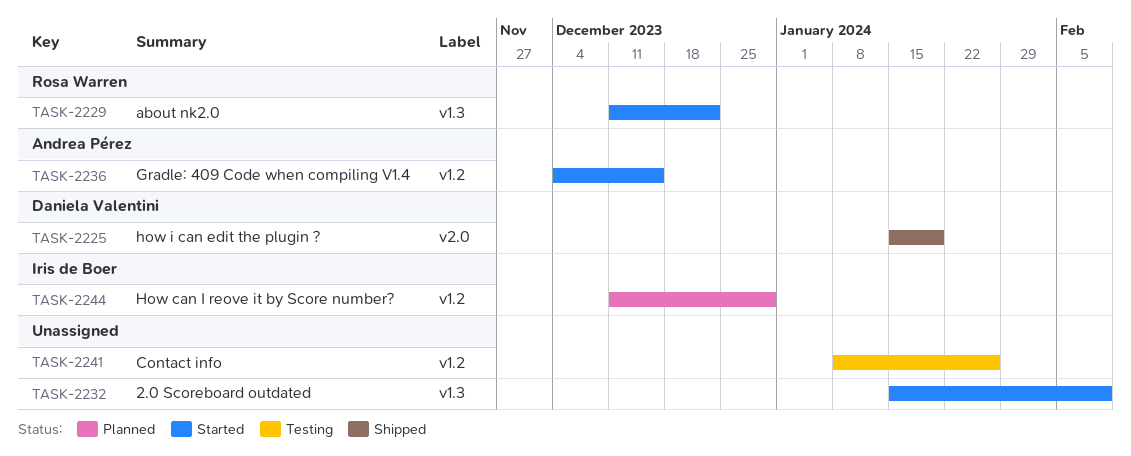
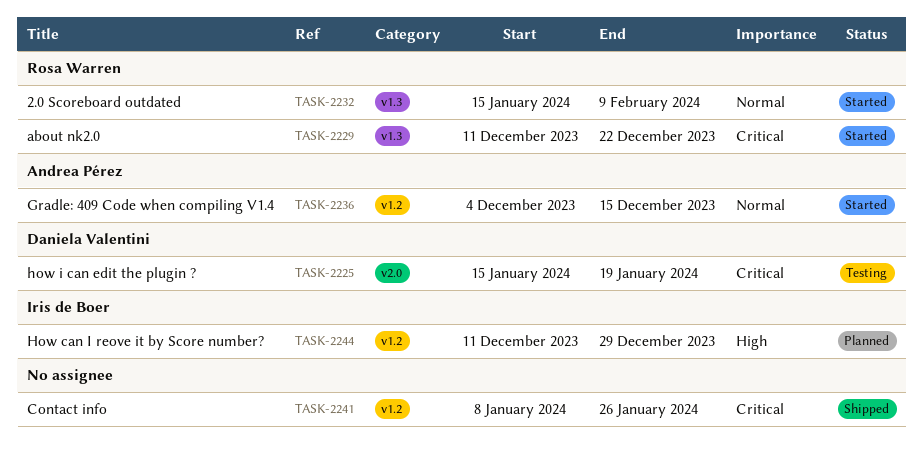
TASK-2225, status: Shipped -> Testing
TASK-2232, owner: none -> Rosa Warren
TASK-2241, status: Testing -> Shipped

